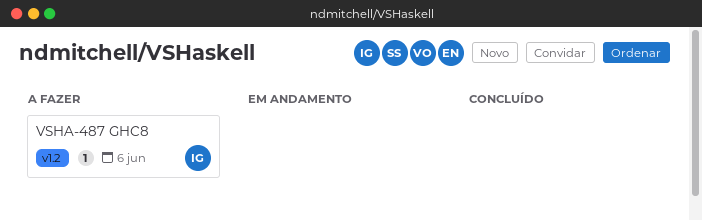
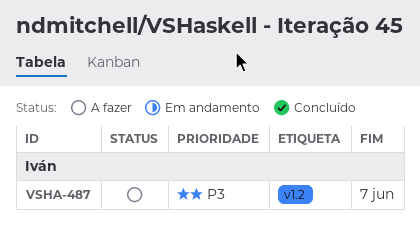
VSHA-487, due: Jun 6 -> Jun 7

